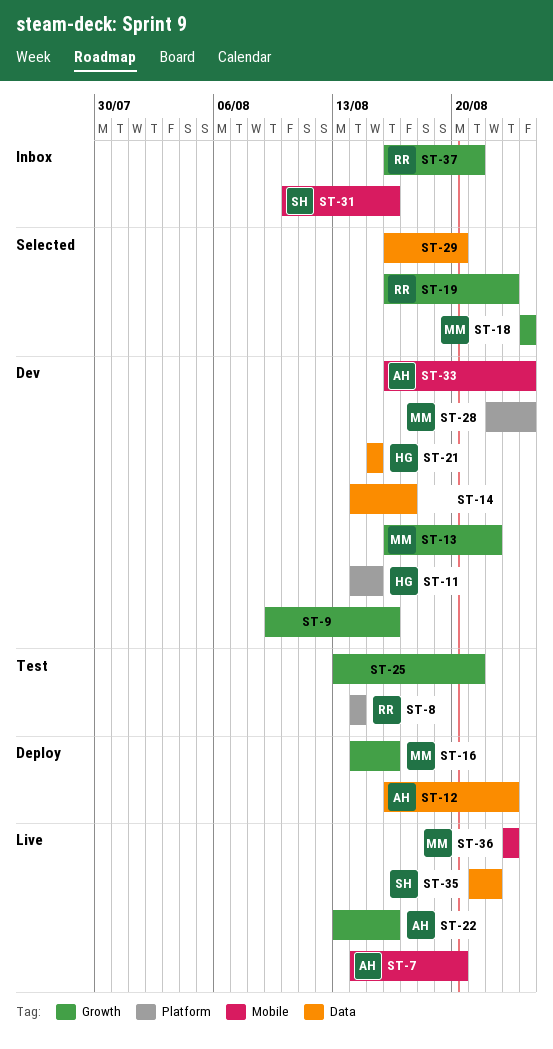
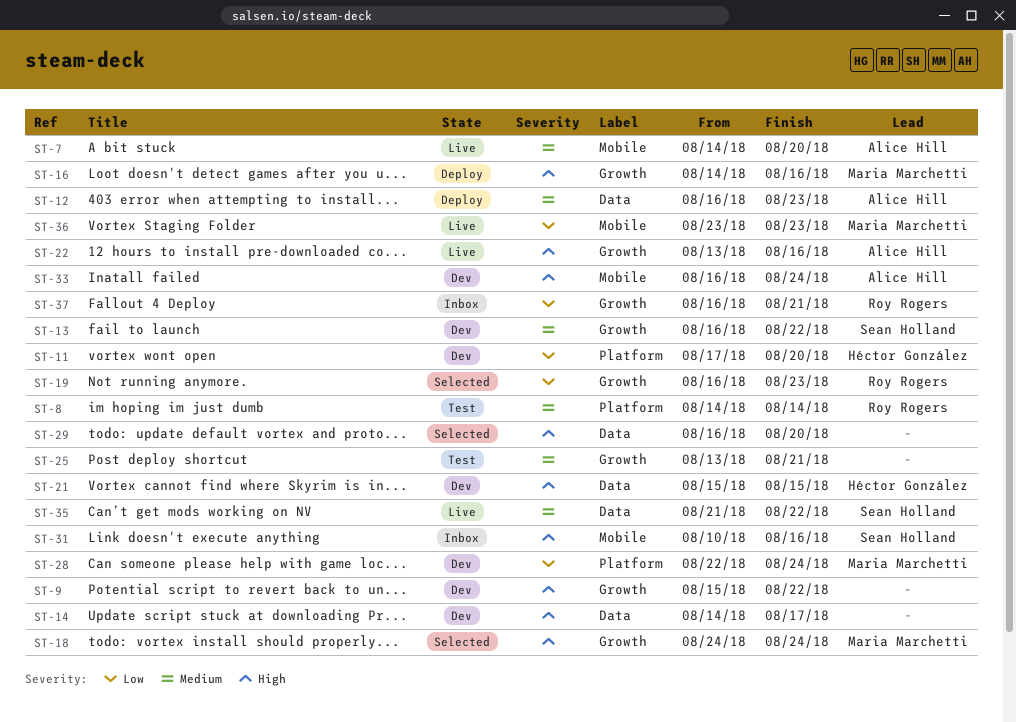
ST-9, start: Aug 9 -> Aug 15
ST-9, due: Aug 16 -> Aug 22
ST-11, start: Aug 14 -> Aug 17
ST-11, due: Aug 15 -> Aug 20
ST-13, owner: Maria Marchetti -> Sean Holland

